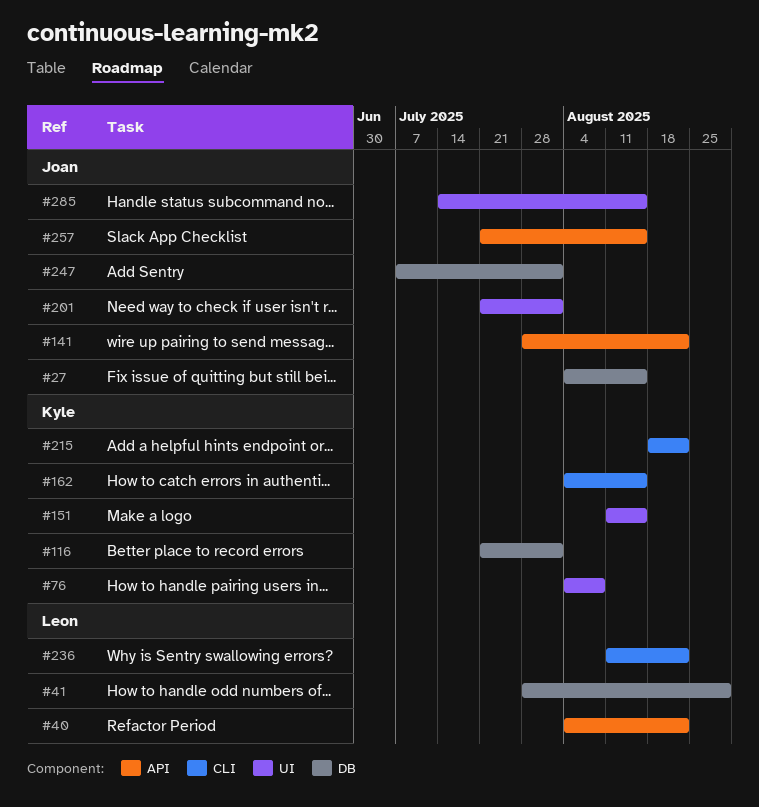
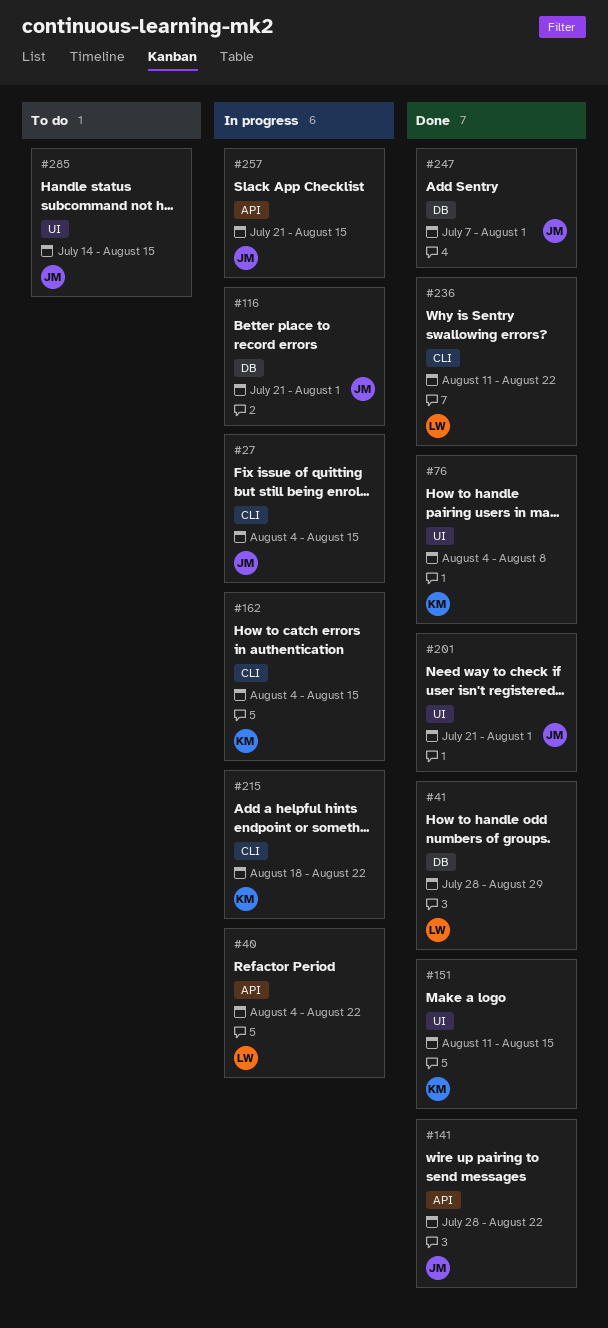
#27, label: DB -> CLI
#116, owner: Kyle -> Joan

